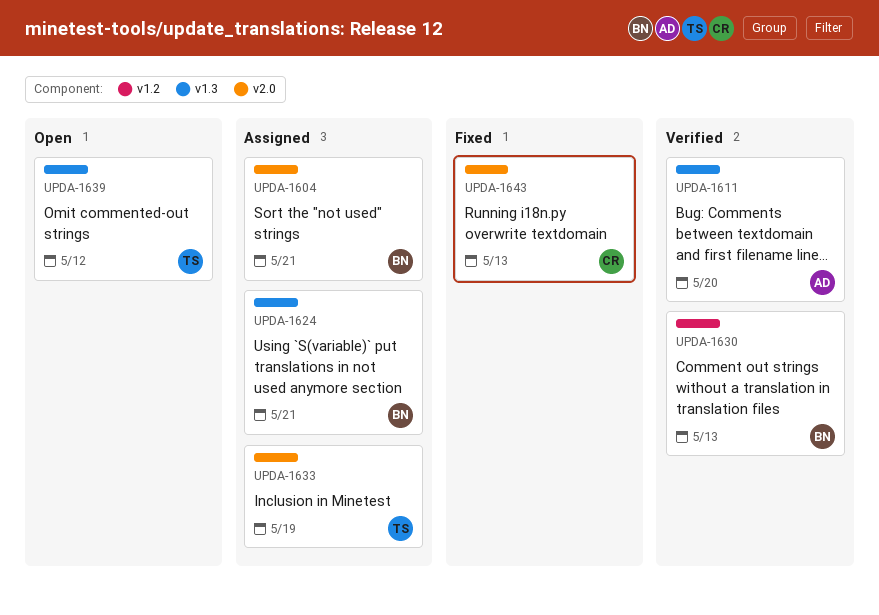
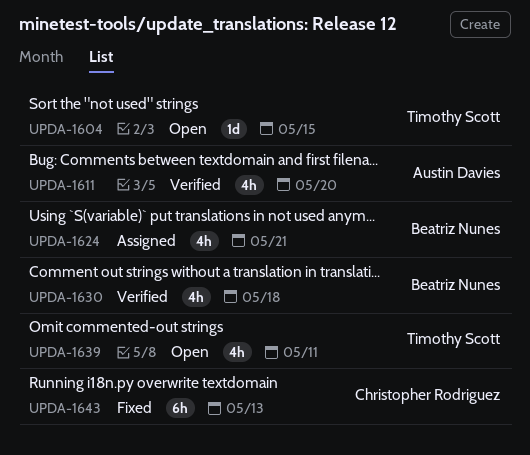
UPDA-1604, status: Assigned -> Open
UPDA-1604, owner: Beatriz Nunes -> Timothy Scott
UPDA-1604, due: May 21 -> May 15
UPDA-1630, due: May 13 -> May 18
UPDA-1633: present -> none
UPDA-1639, due: May 12 -> May 11

